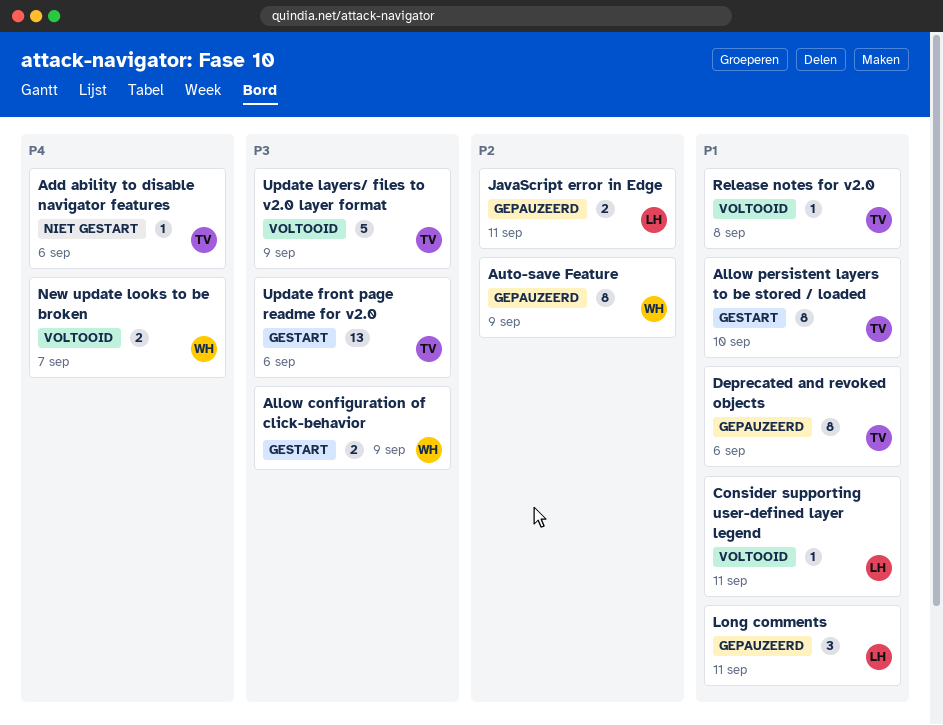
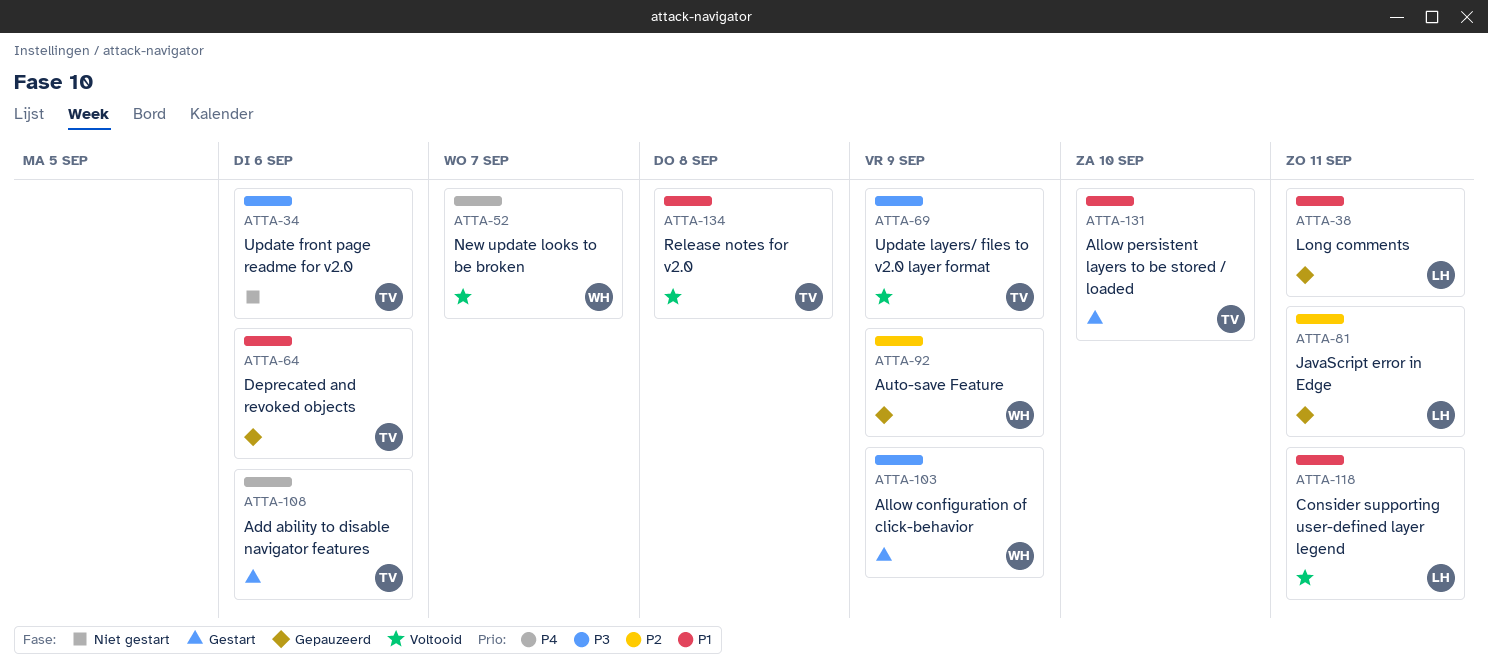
Add ability to disable navigator features, status: Niet gestart -> Gestart
Update front page readme for v2.0, status: Gestart -> Niet gestart

